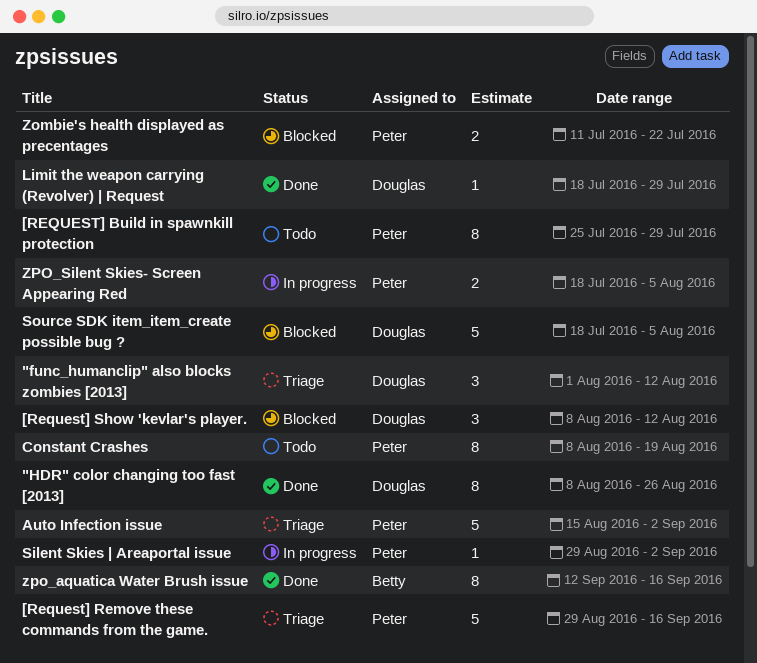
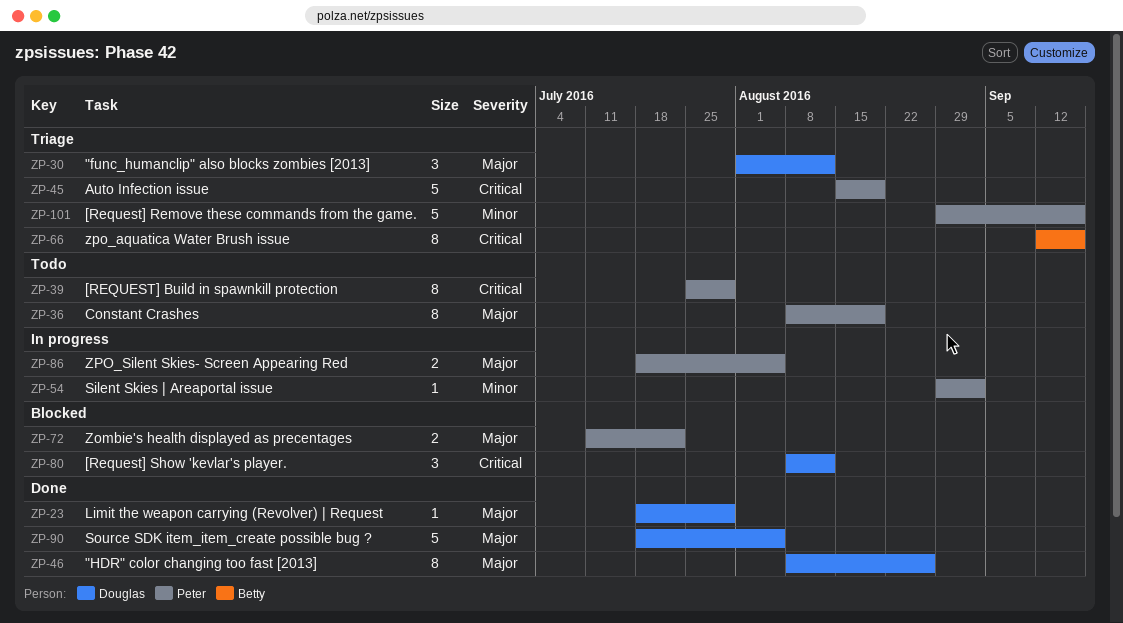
Auto Infection issue, due: Sep 2 -> Aug 19
Source SDK item_item_create possible bug ?, status: Blocked -> Done
zpo_aquatica Water Brush issue, status: Done -> Triage

